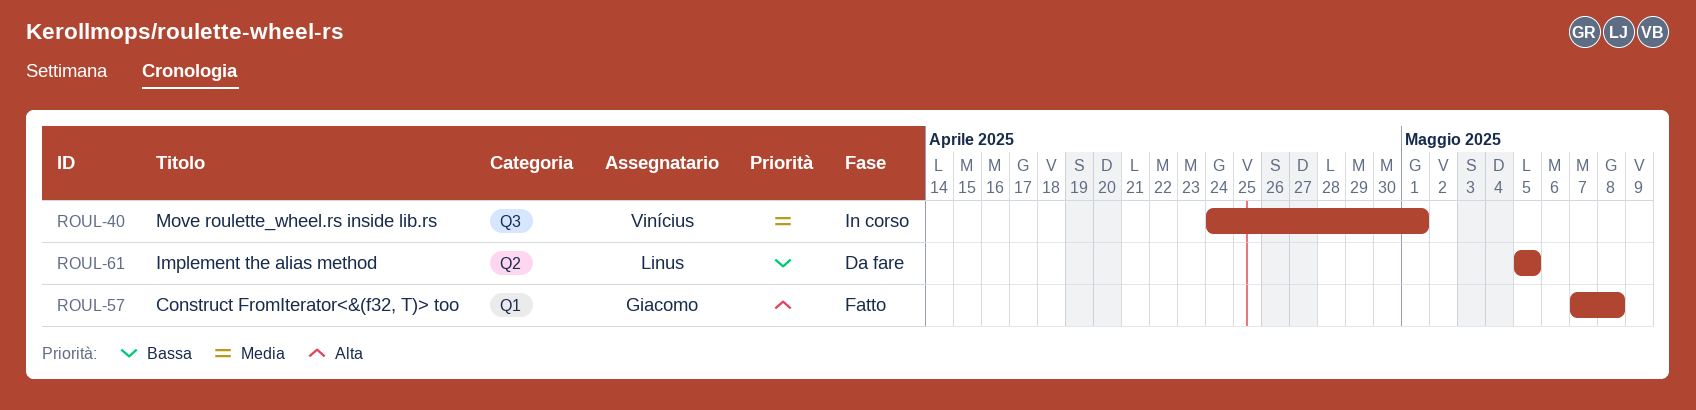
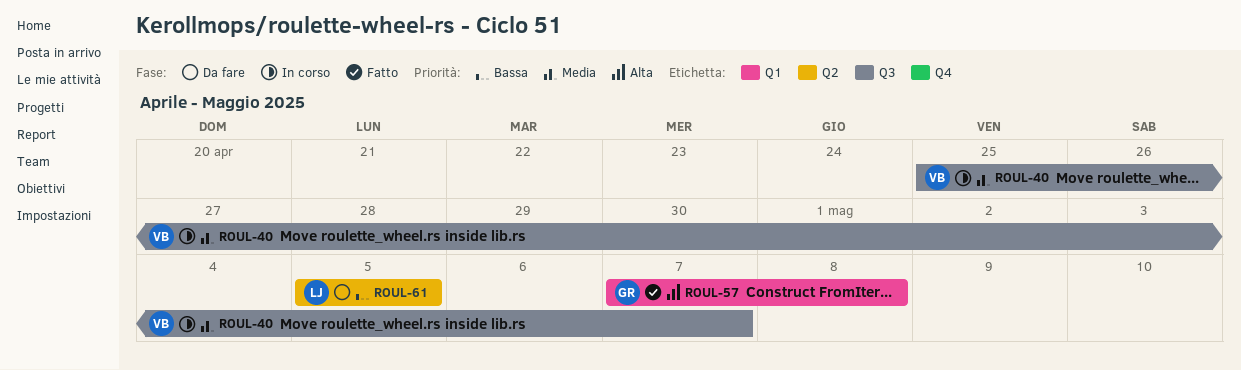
ROUL-40, start: Apr 24 -> Apr 25
ROUL-40, due: May 1 -> May 7

